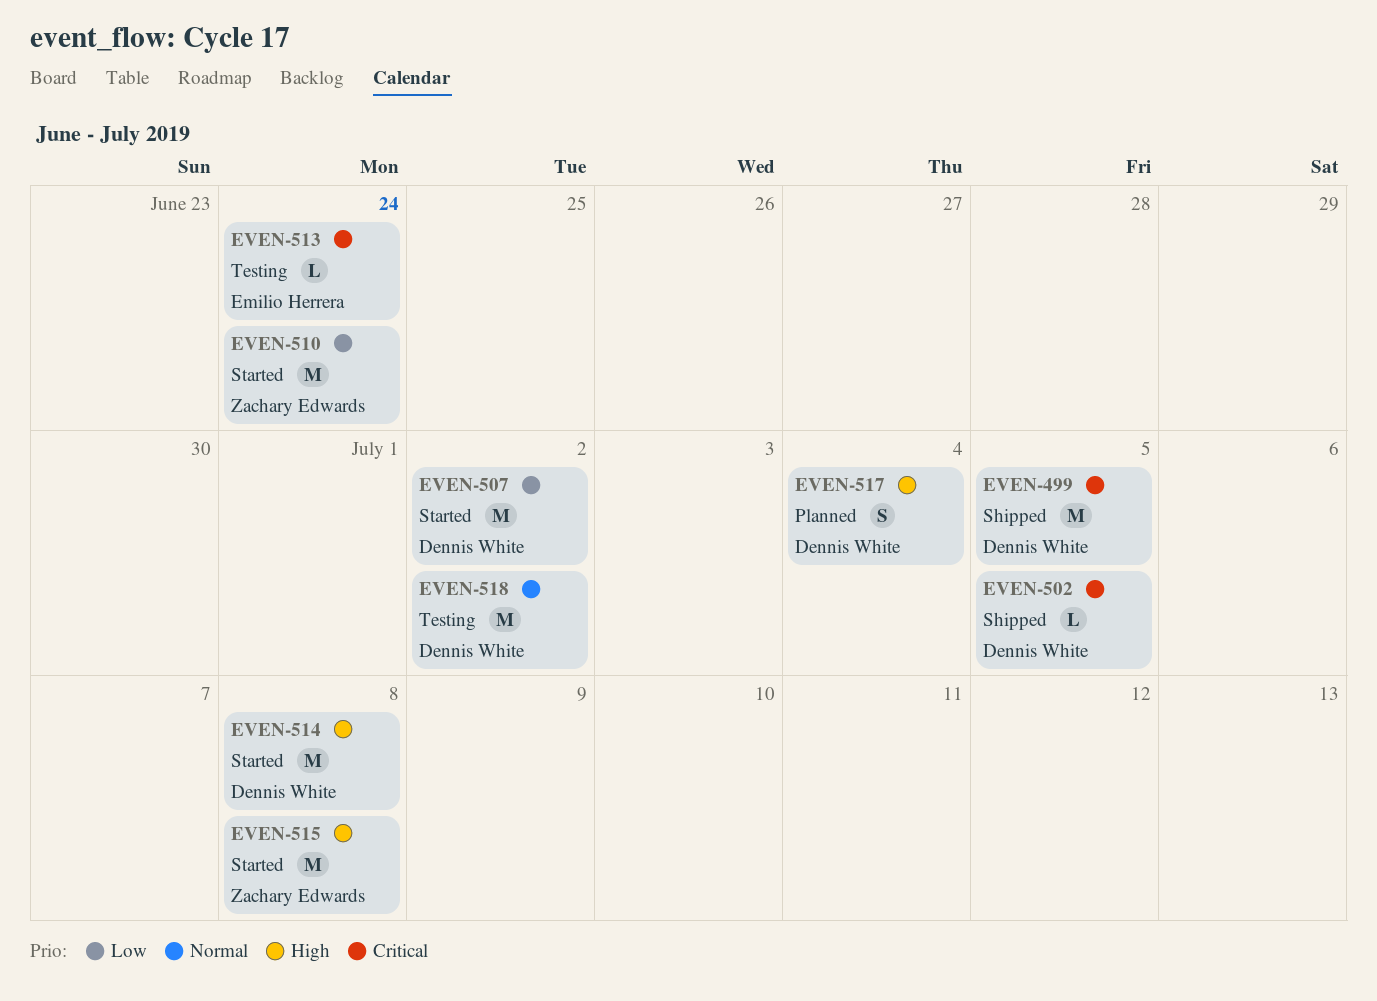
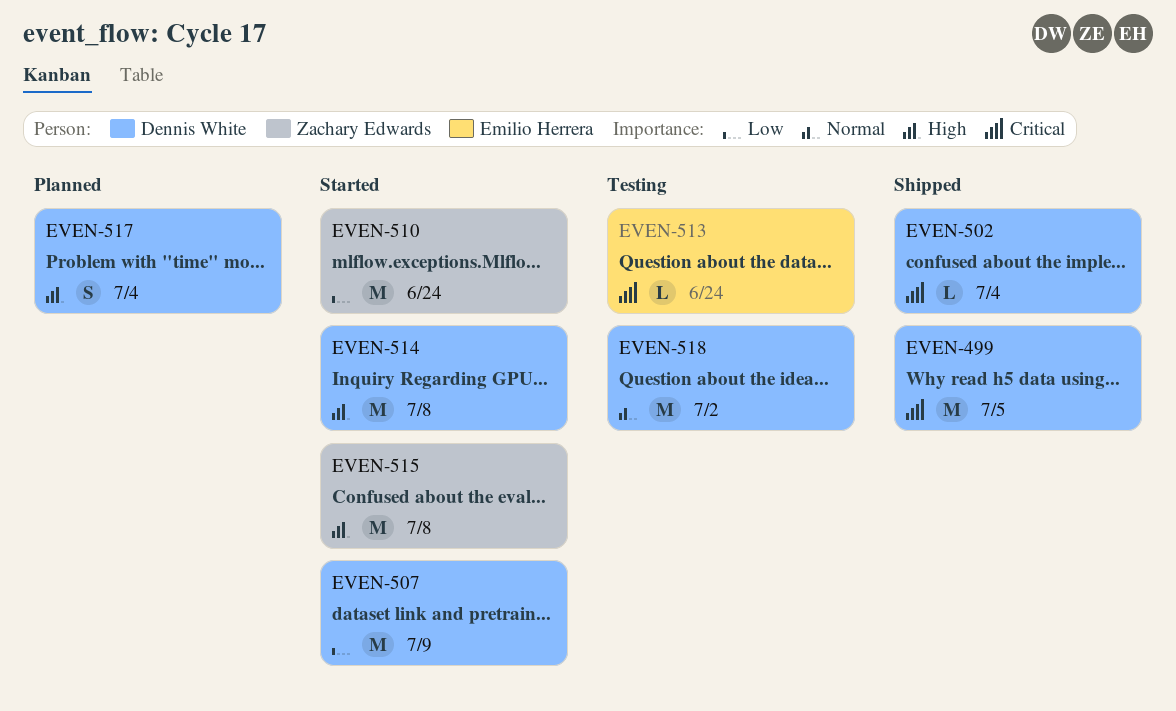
EVEN-502, due: Jul 5 -> Jul 4
EVEN-507, due: Jul 2 -> Jul 9

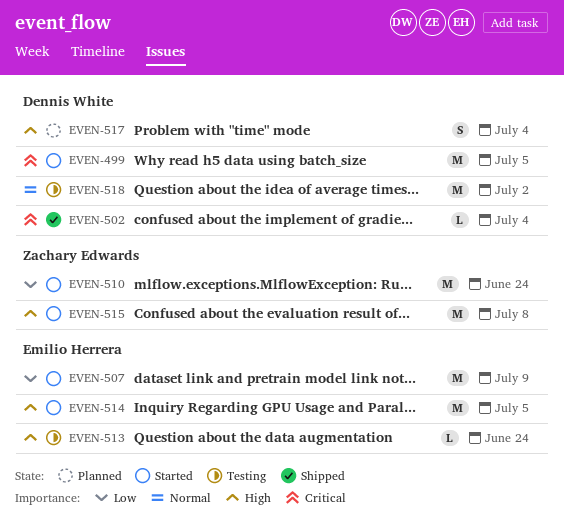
EVEN-499, status: Shipped -> Started
EVEN-507, owner: Dennis White -> Emilio Herrera
EVEN-513, priority: Critical -> High
EVEN-514, owner: Dennis White -> Emilio Herrera
EVEN-514, due: Jul 8 -> Jul 5

